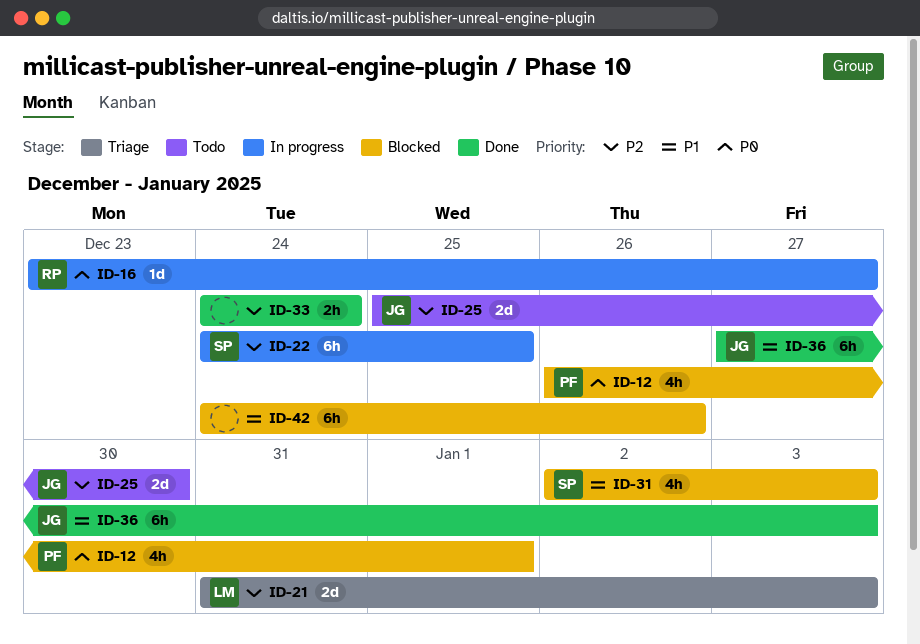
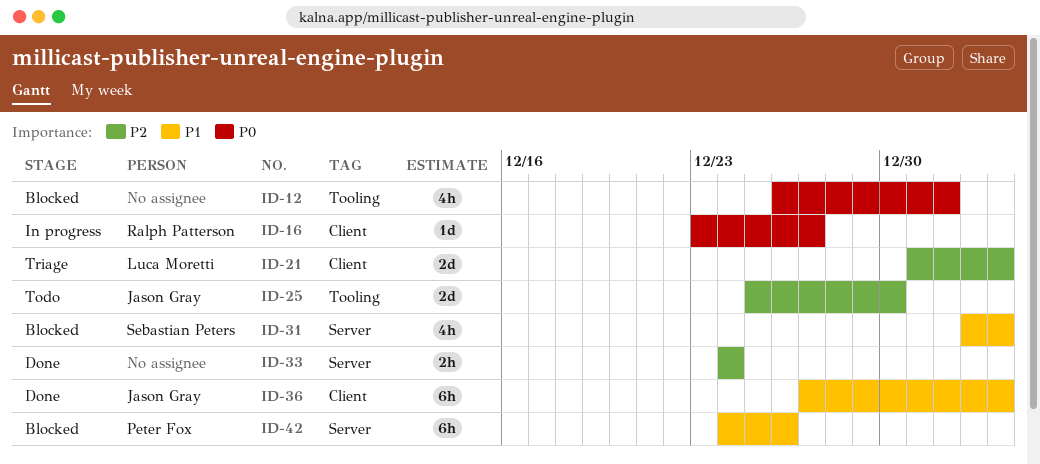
ID-12, owner: Peter Fox -> none
ID-22: present -> none
ID-42, owner: none -> Peter Fox

